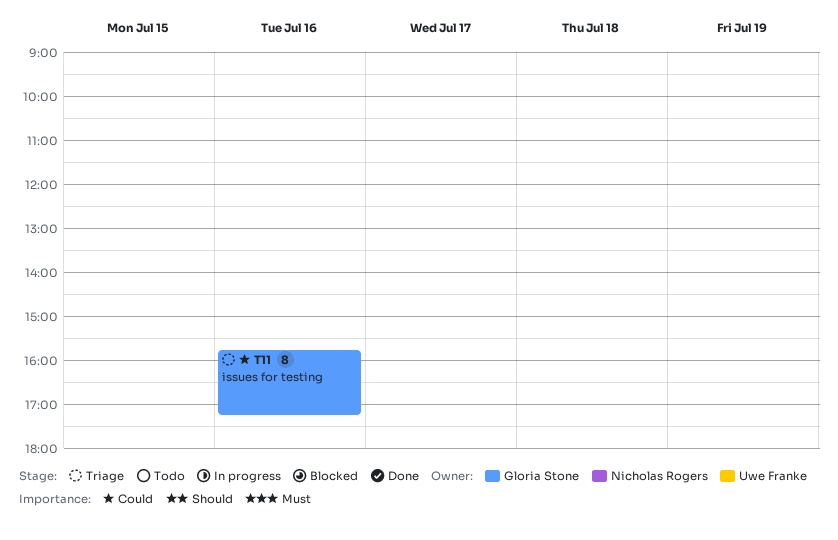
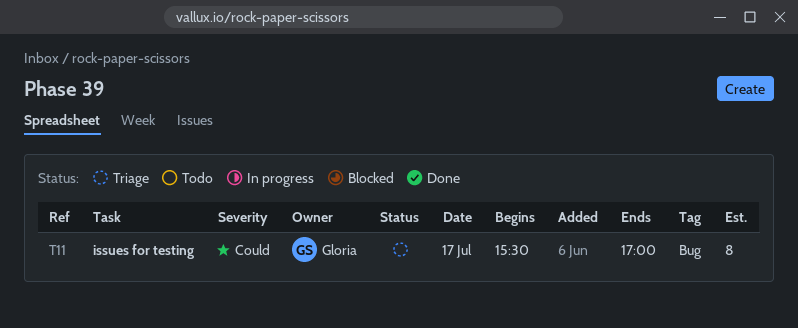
T11, day: Jul 16 -> Jul 17
T11, begins: 15:45 -> 15:30
T11, ends: 17:15 -> 17:00

